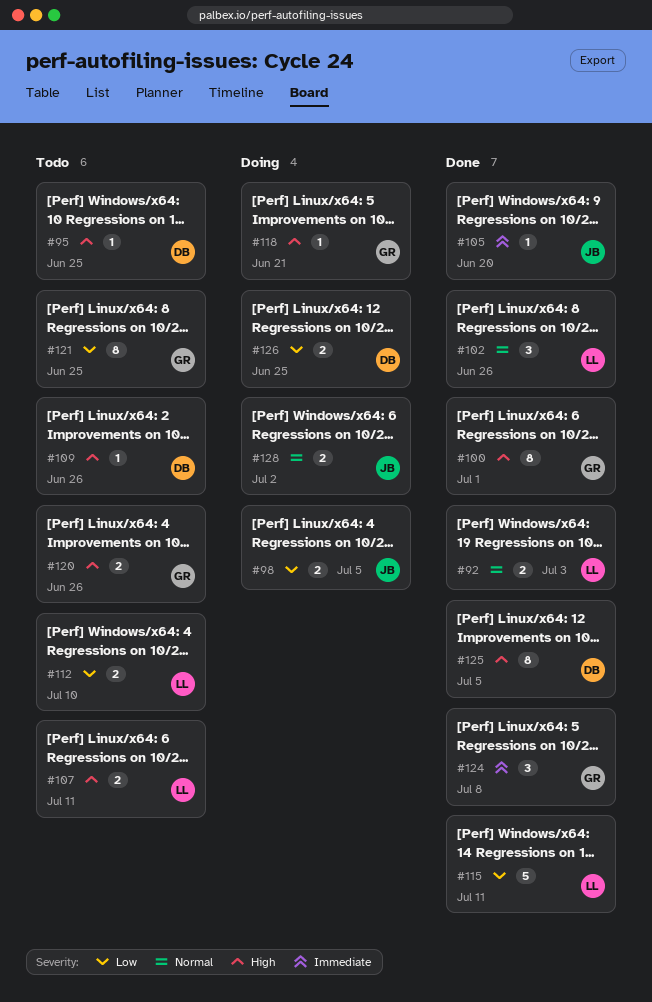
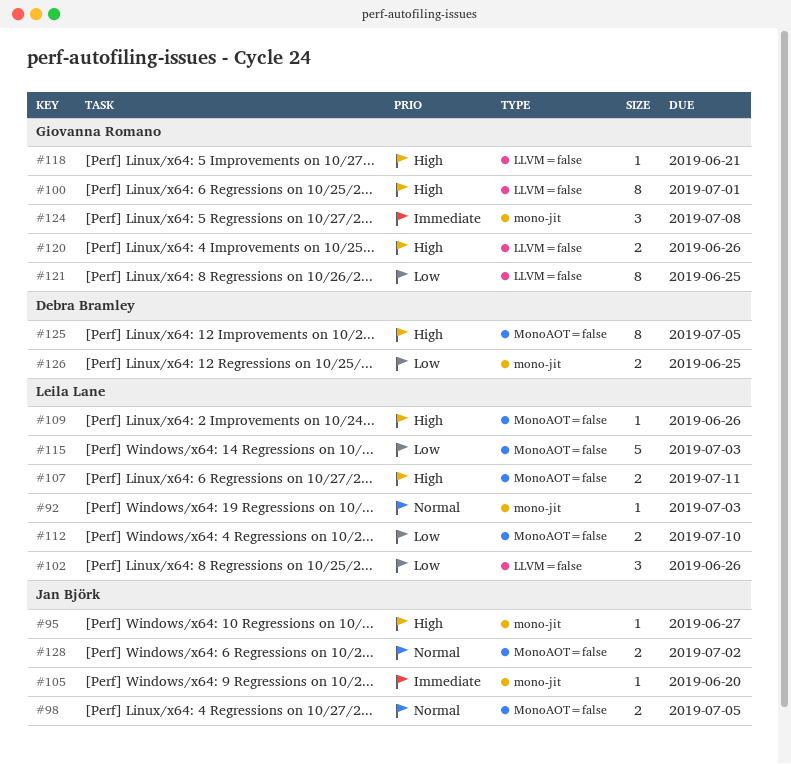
#92, estimate: 2 -> 1
#95, owner: Debra Bramley -> Jan Björk
#95, due: Jun 25 -> Jun 27
#98, priority: Low -> Normal
#102, priority: Normal -> Low
#109, owner: Debra Bramley -> Leila Lane
#115, due: Jul 11 -> Jul 3

